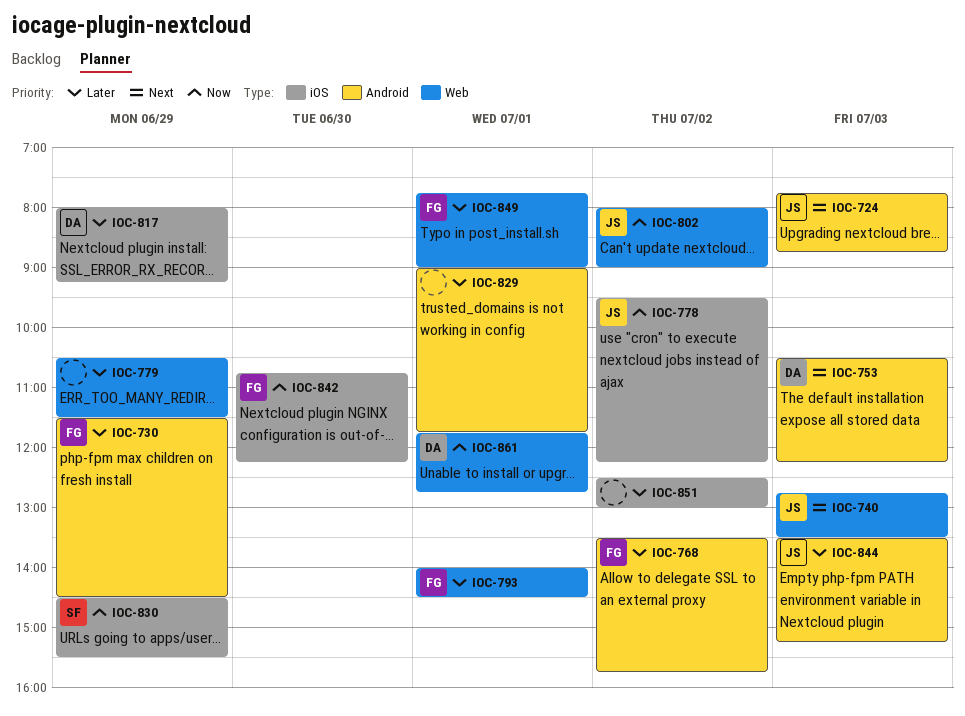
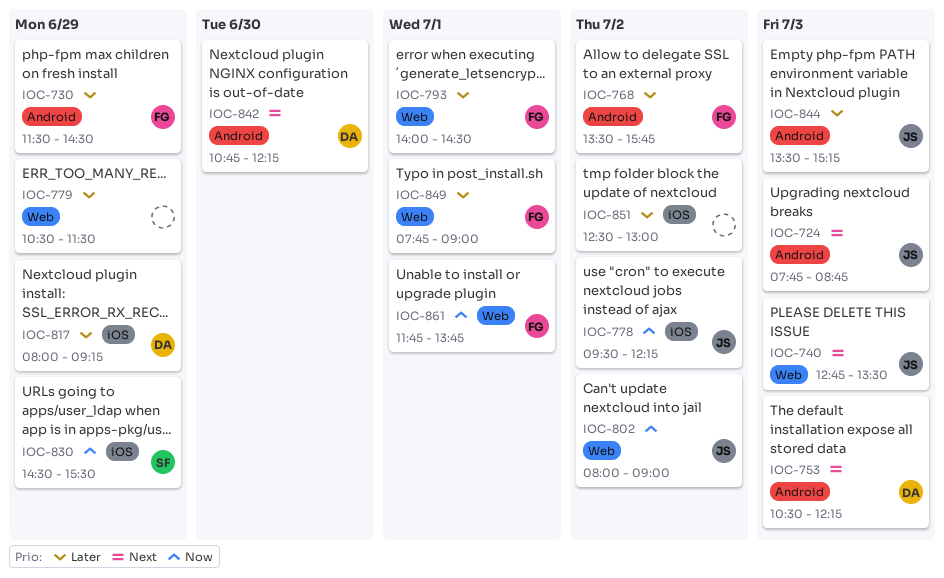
IOC-829: present -> none
IOC-842, owner: FG -> DA
IOC-842, priority: Now -> Next
IOC-842, label: iOS -> Android
IOC-861, owner: DA -> FG
IOC-861, ends: 12:45 -> 13:45

